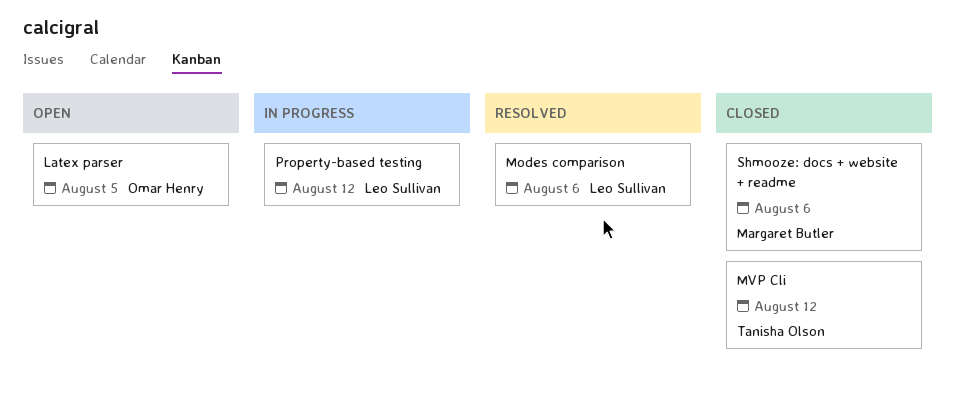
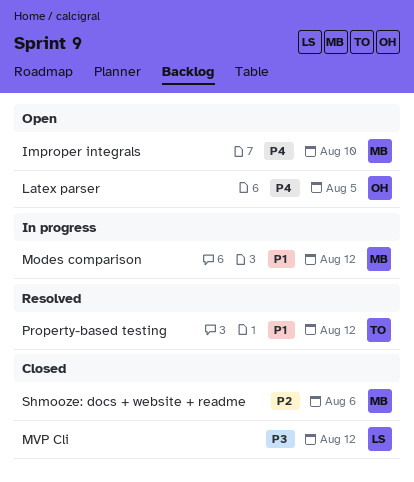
Improper integrals: none -> present
Modes comparison, status: Resolved -> In progress
Modes comparison, owner: Leo Sullivan -> Margaret Butler
Modes comparison, due: Aug 6 -> Aug 12
MVP Cli, owner: Tanisha Olson -> Leo Sullivan
Property-based testing, status: In progress -> Resolved
Property-based testing, owner: Leo Sullivan -> Tanisha Olson

